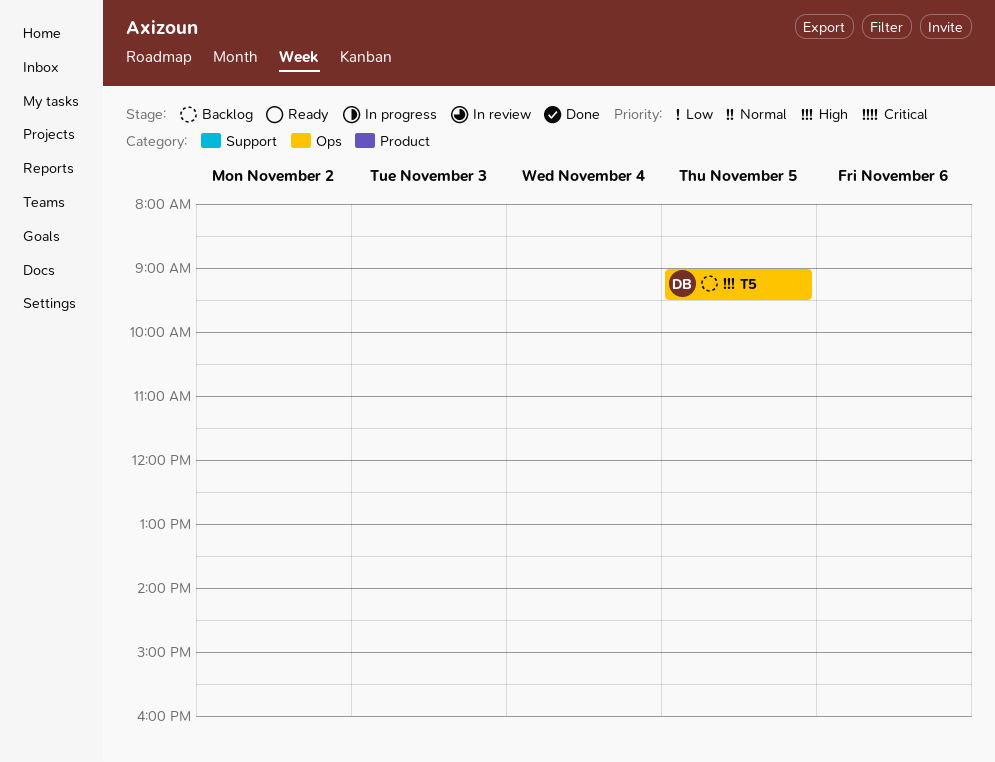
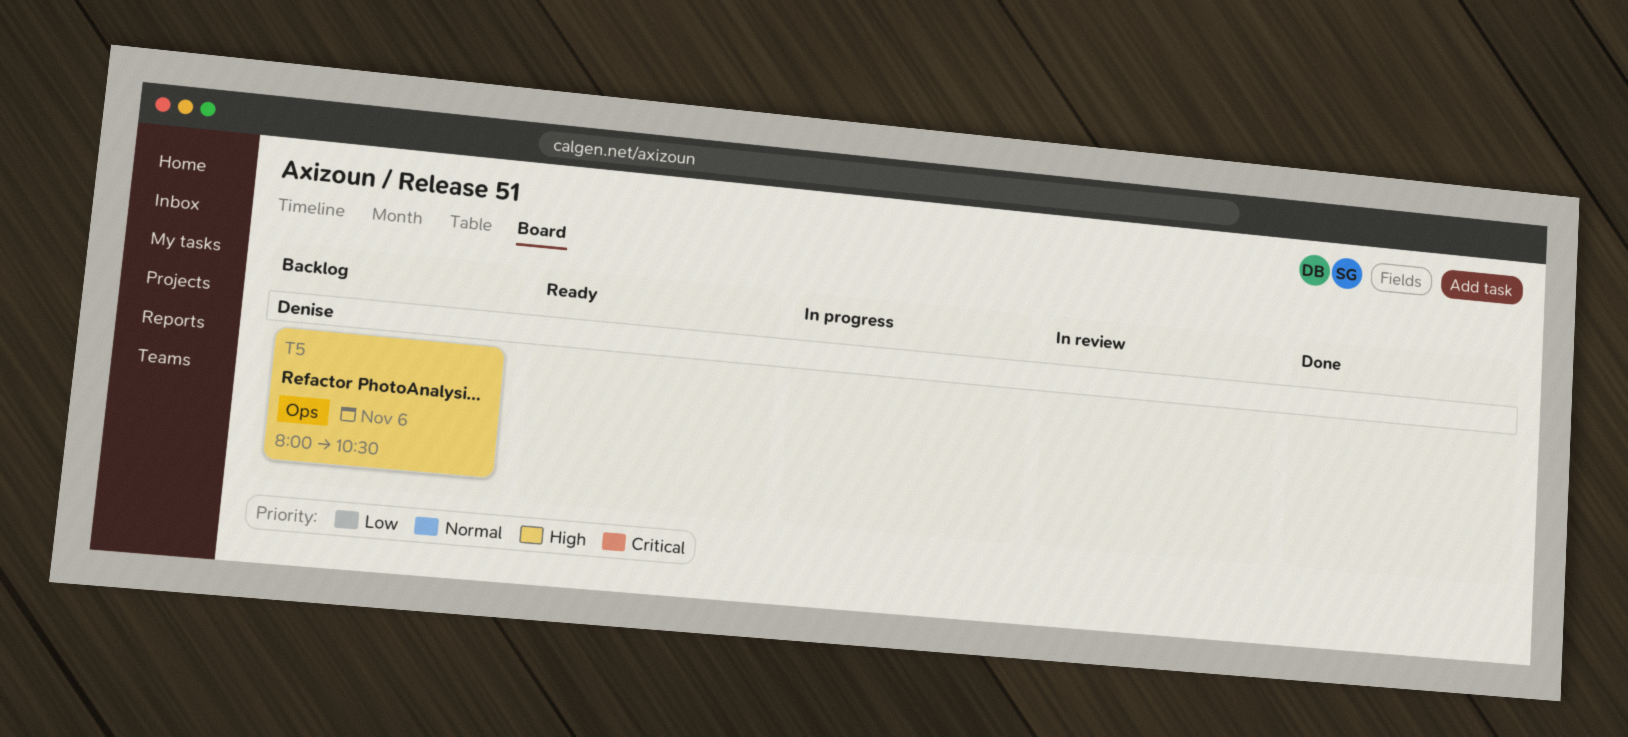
T5, day: Nov 5 -> Nov 6
T5, begins: 09:00 -> 08:00
T5, ends: 09:30 -> 10:30

